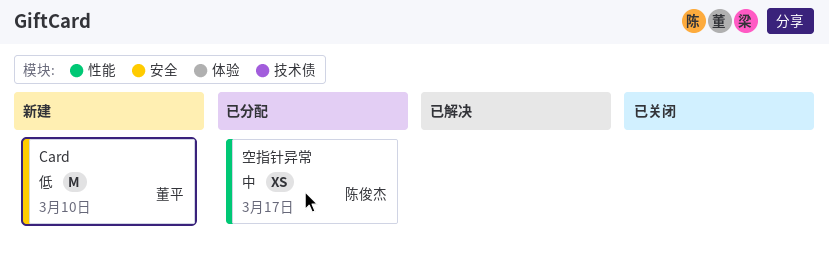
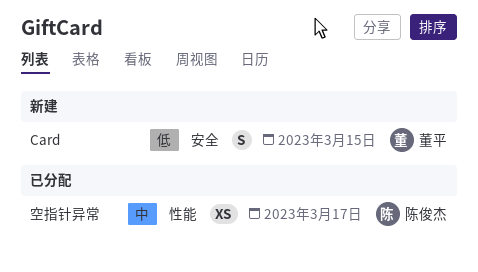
Card, estimate: M -> S
Card, due: Mar 10 -> Mar 15

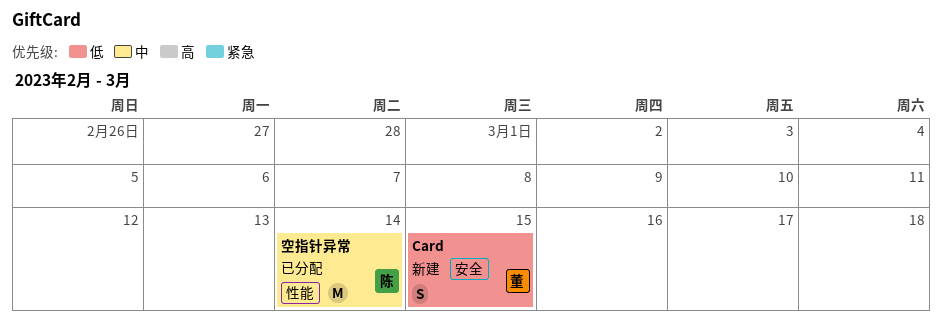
空指针异常, estimate: XS -> M
空指针异常, due: Mar 17 -> Mar 14

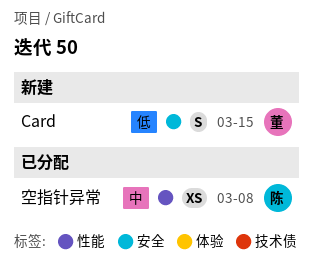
空指针异常, estimate: M -> XS
空指针异常, due: Mar 14 -> Mar 8

